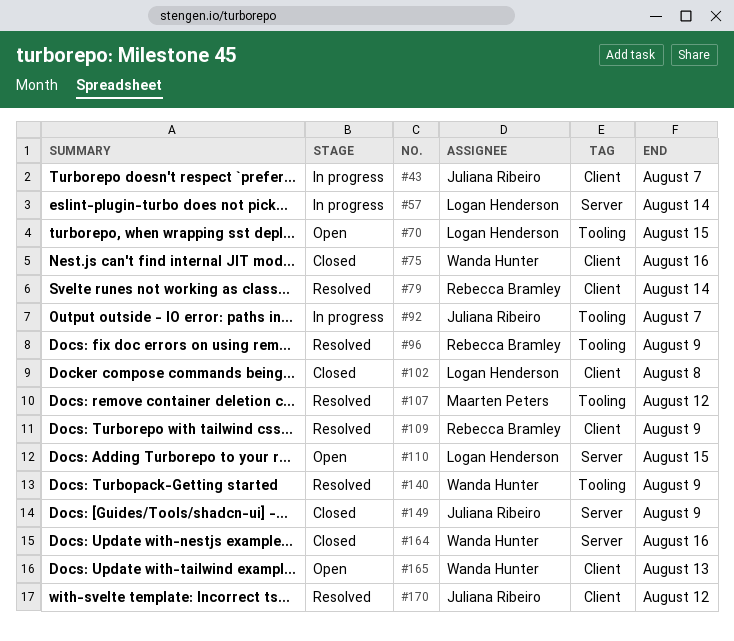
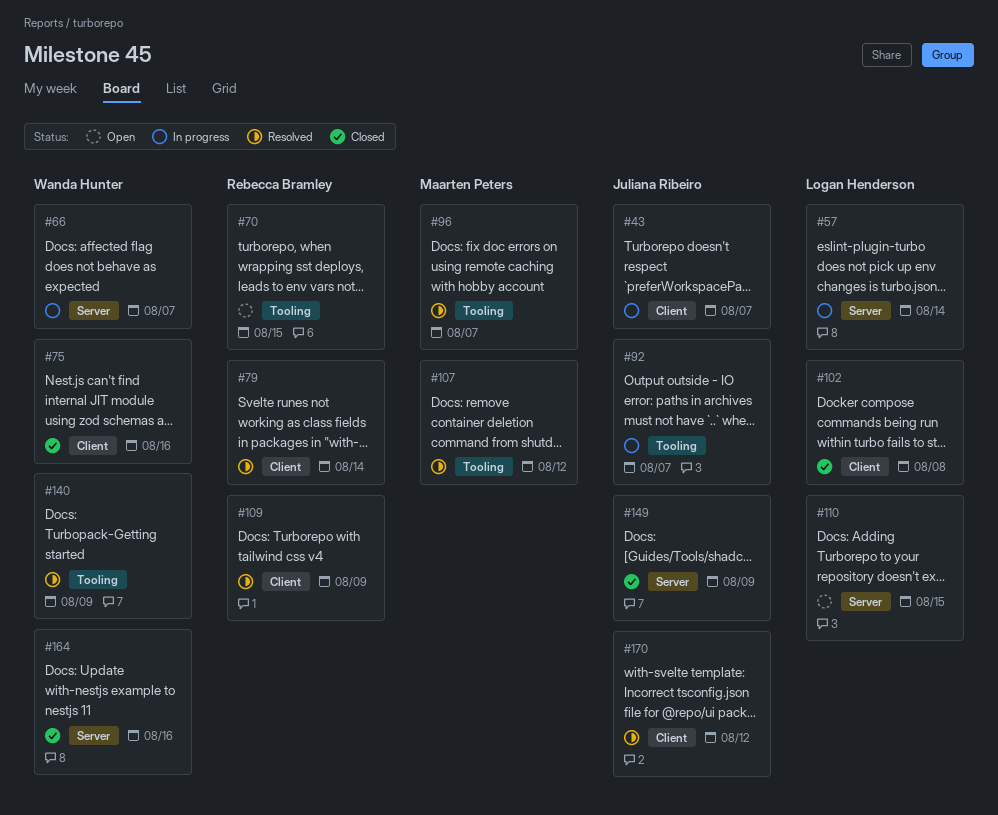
#66: none -> present
#70, owner: Logan Henderson -> Rebecca Bramley
#96, owner: Rebecca Bramley -> Maarten Peters
#96, due: Aug 9 -> Aug 7
#165: present -> none

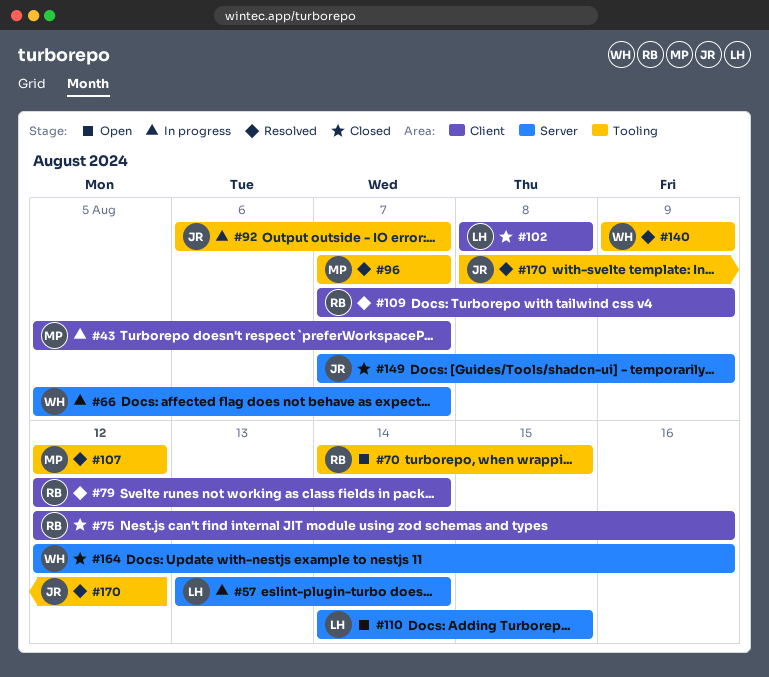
#43, owner: Juliana Ribeiro -> Maarten Peters
#75, owner: Wanda Hunter -> Rebecca Bramley
#170, label: Client -> Tooling

